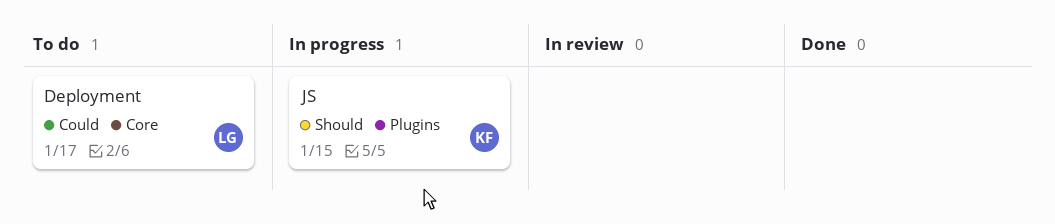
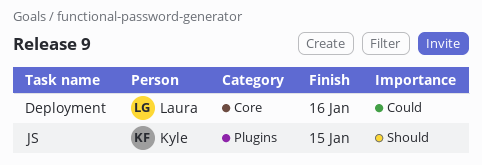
Deployment, due: Jan 17 -> Jan 16

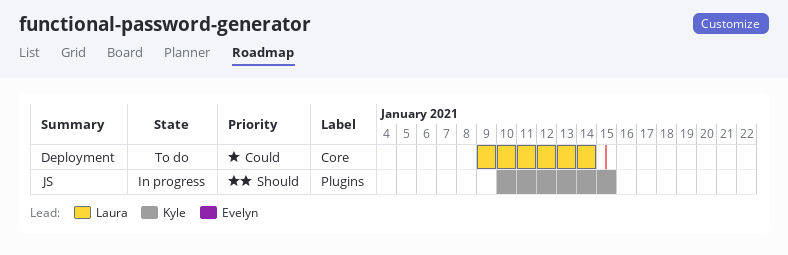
Deployment, due: Jan 16 -> Jan 14

